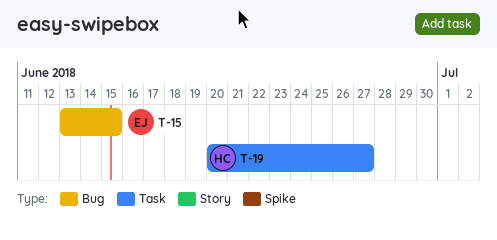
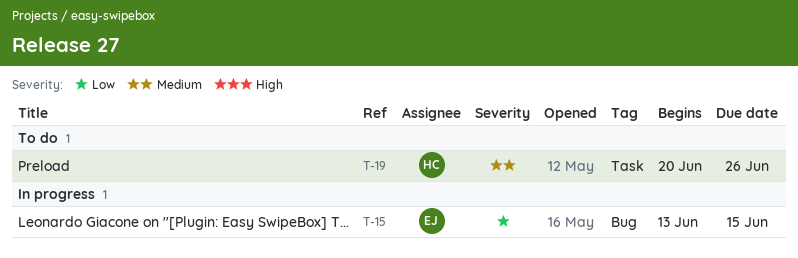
T-19, due: Jun 27 -> Jun 26

